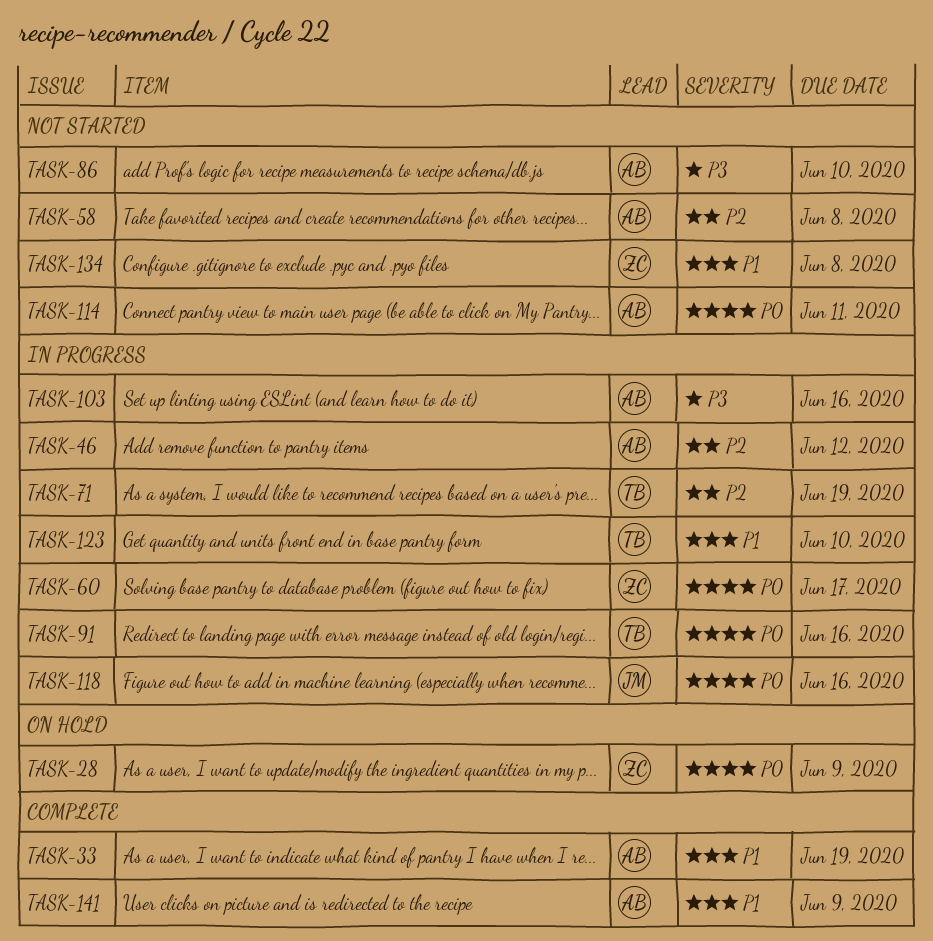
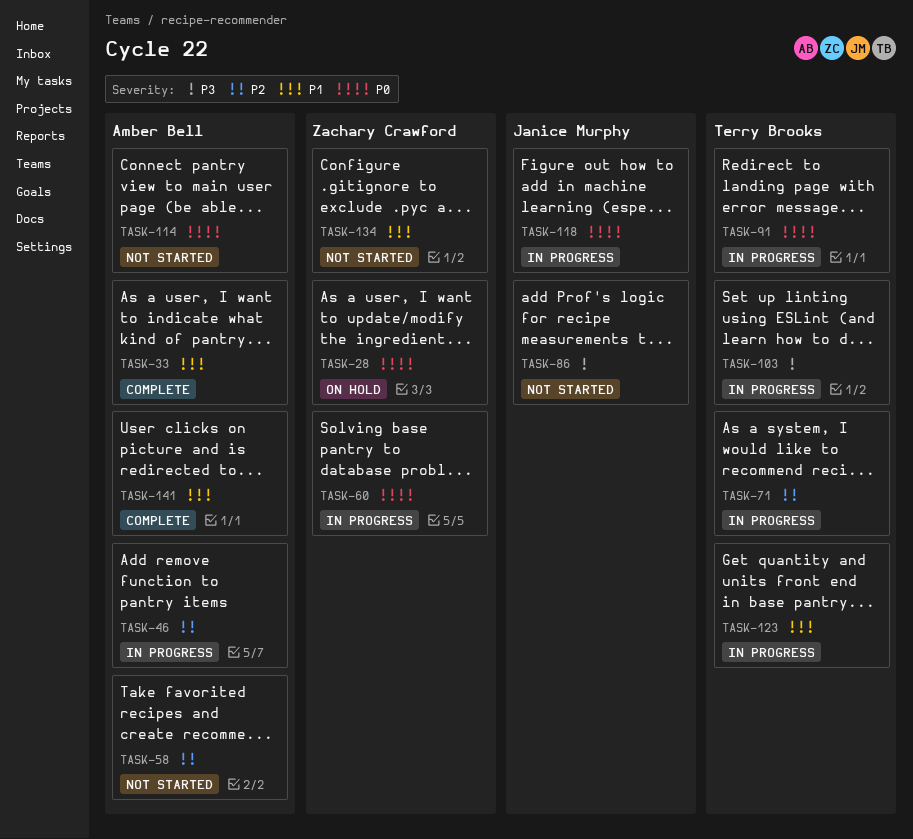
TASK-86, owner: Amber Bell -> Janice Murphy
TASK-103, owner: Amber Bell -> Terry Brooks

